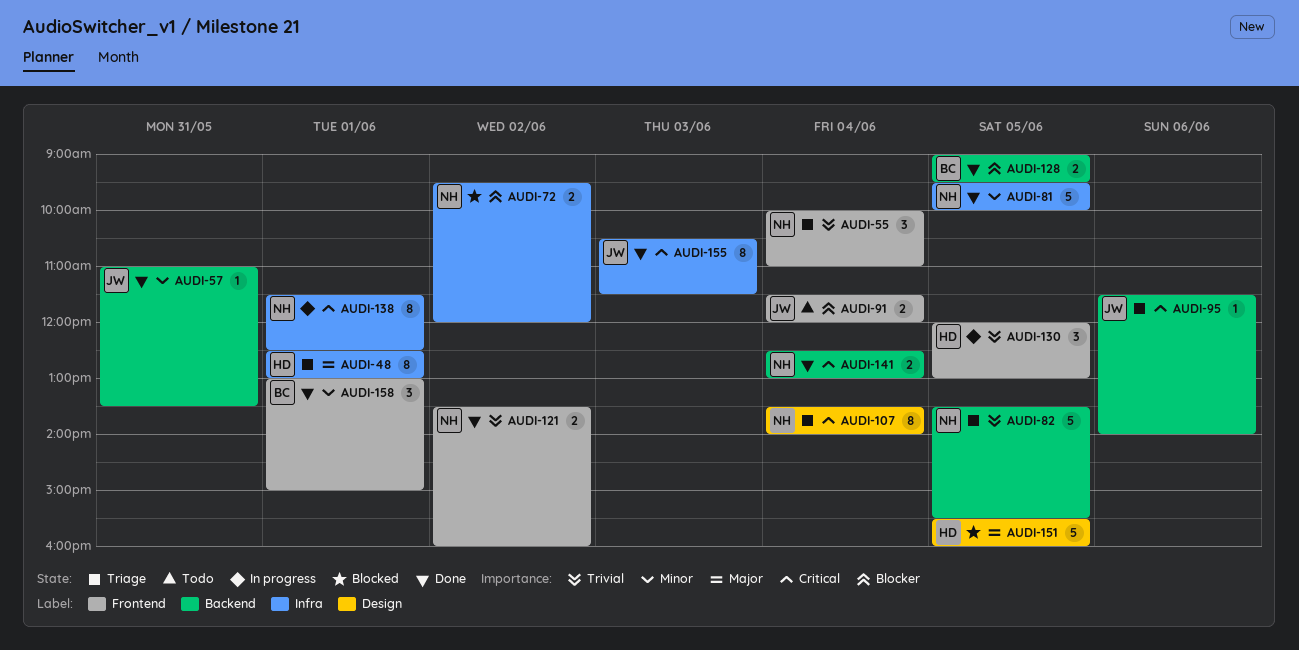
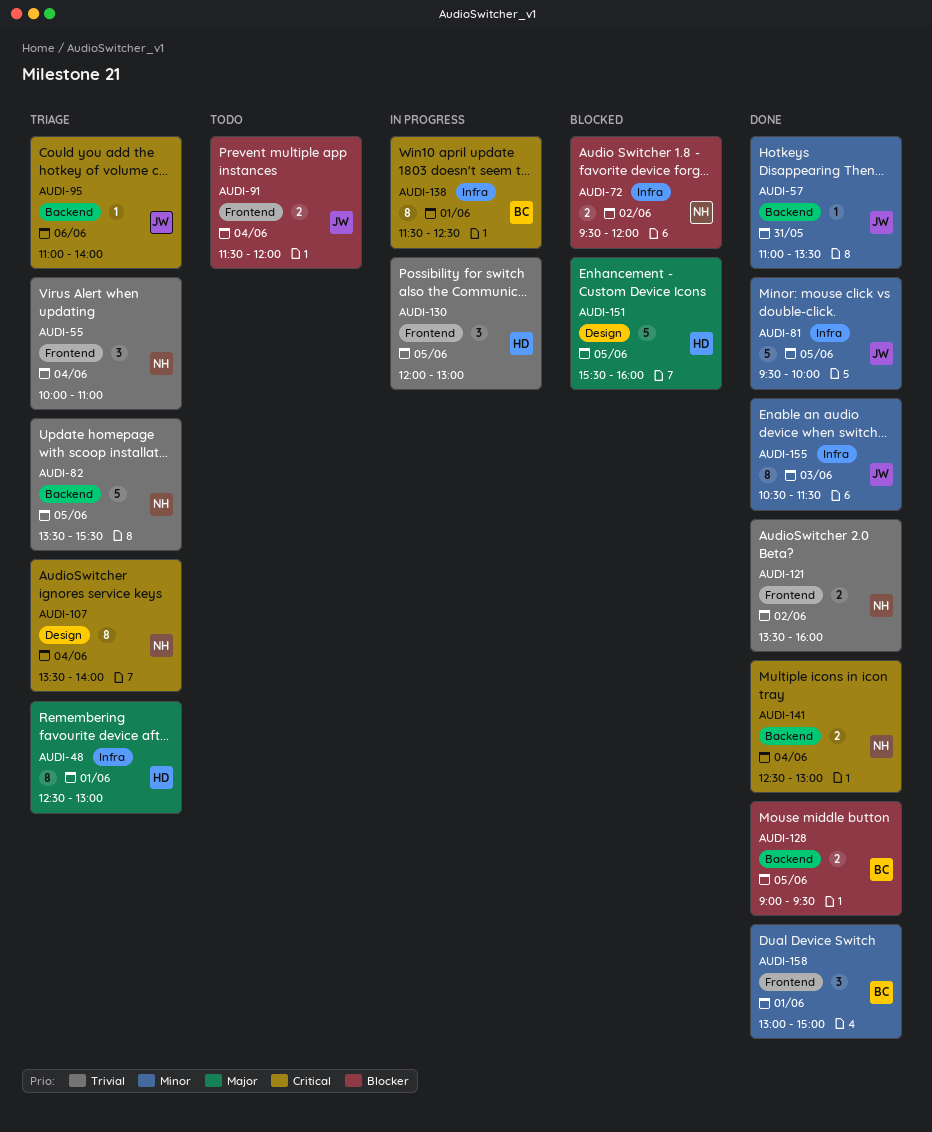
AUDI-81, owner: NH -> JW
AUDI-95, begins: 11:30 -> 11:00
AUDI-138, owner: NH -> BC
AUDI-155, priority: Critical -> Minor

